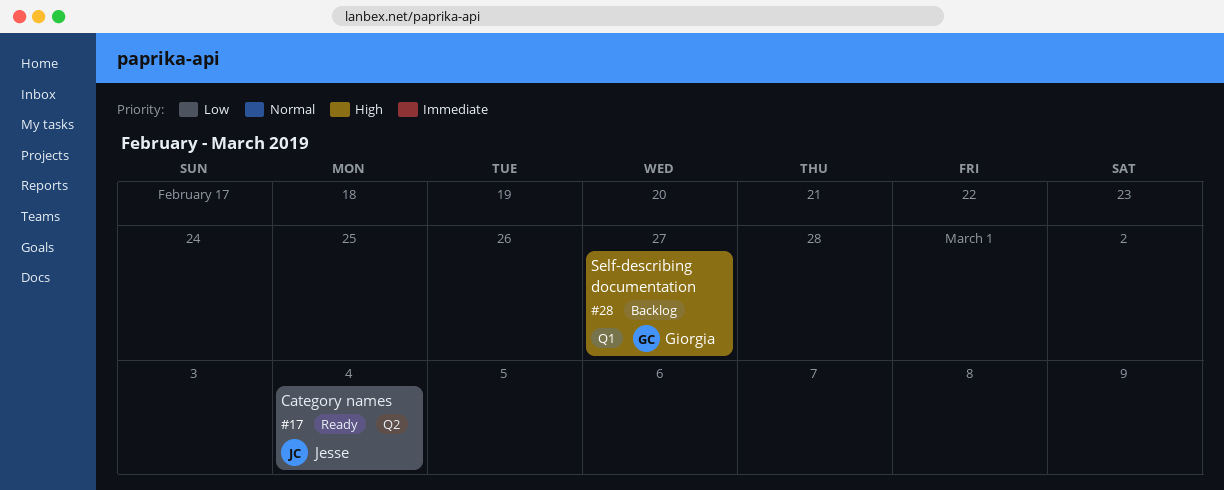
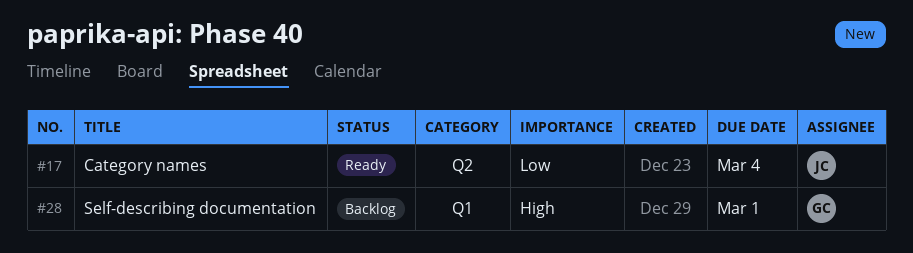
#28, due: Feb 27 -> Mar 1

